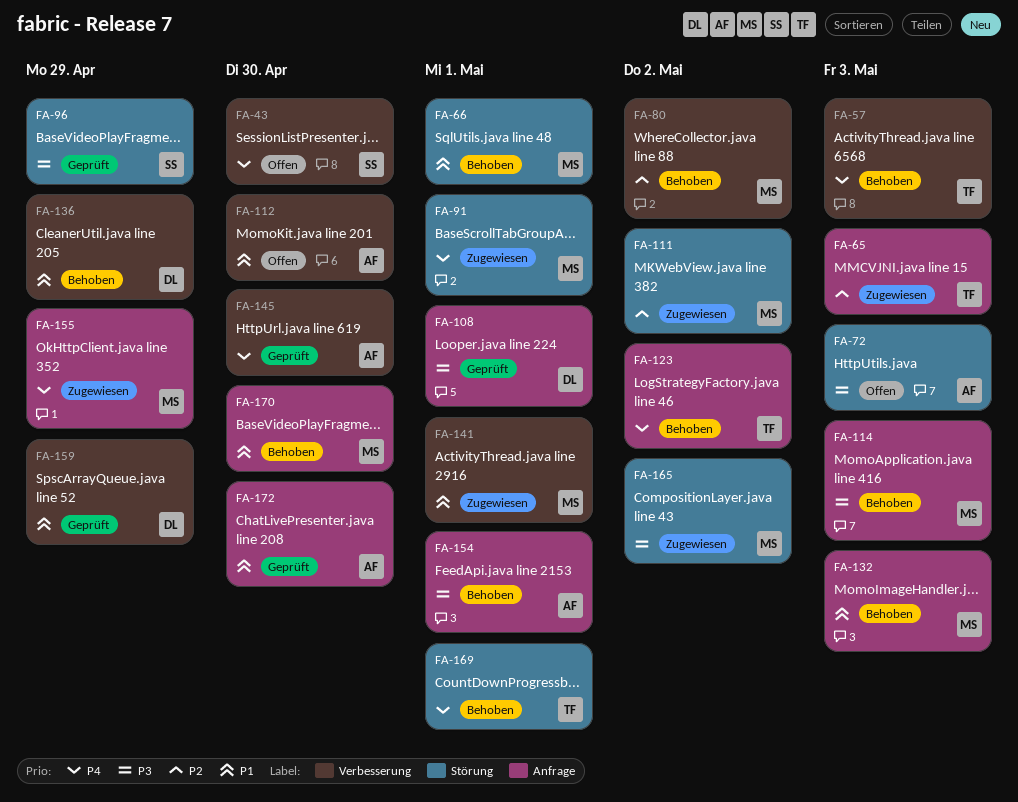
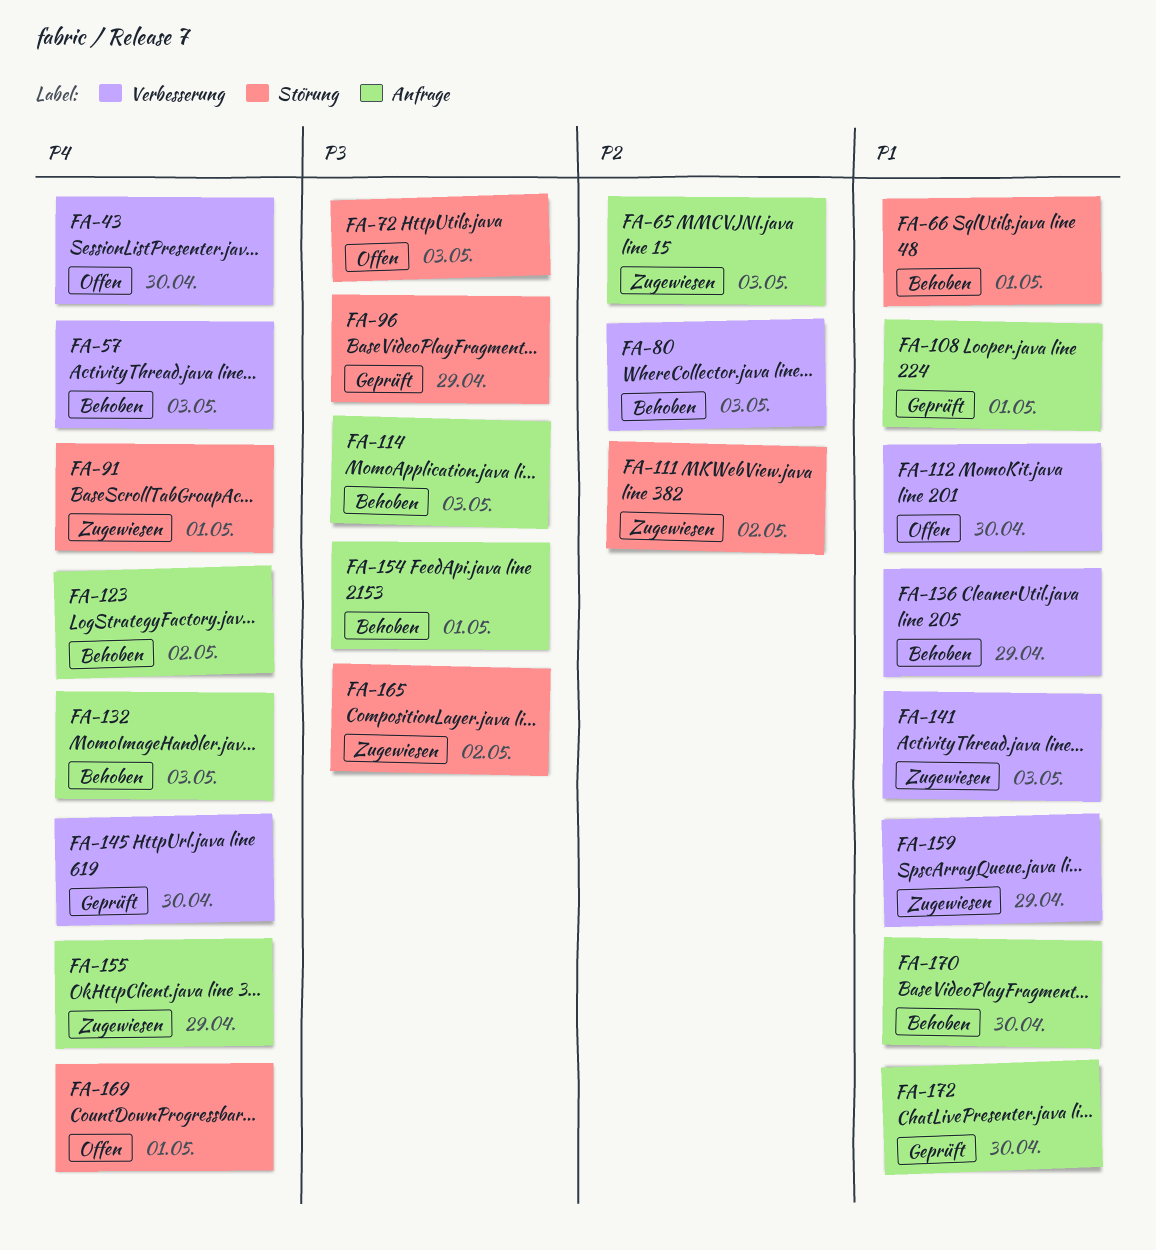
FA-80, due: May 2 -> May 3
FA-108, priority: P3 -> P1
FA-132, priority: P1 -> P4
FA-141, due: May 1 -> May 3
FA-159, status: Geprüft -> Zugewiesen
FA-169, status: Behoben -> Offen

